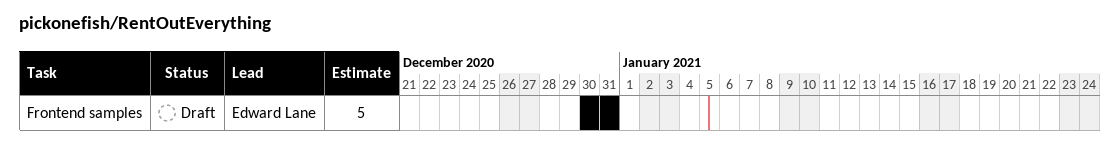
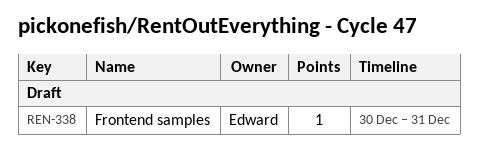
Frontend samples, estimate: 5 -> 1

